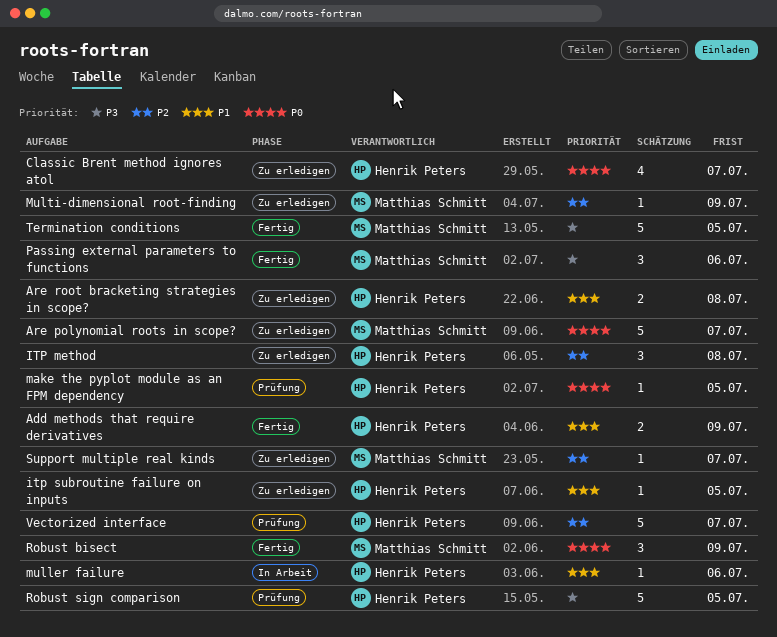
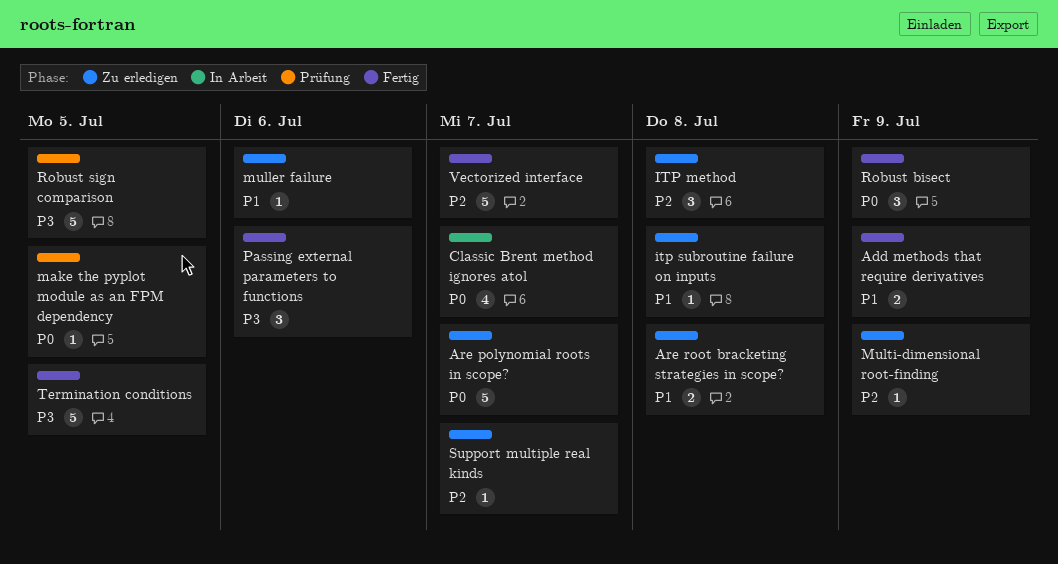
Classic Brent method ignores atol, status: Zu erledigen -> In Arbeit
itp subroutine failure on inputs, due: Jul 5 -> Jul 8
muller failure, status: In Arbeit -> Zu erledigen
Vectorized interface, status: Prüfung -> Fertig

